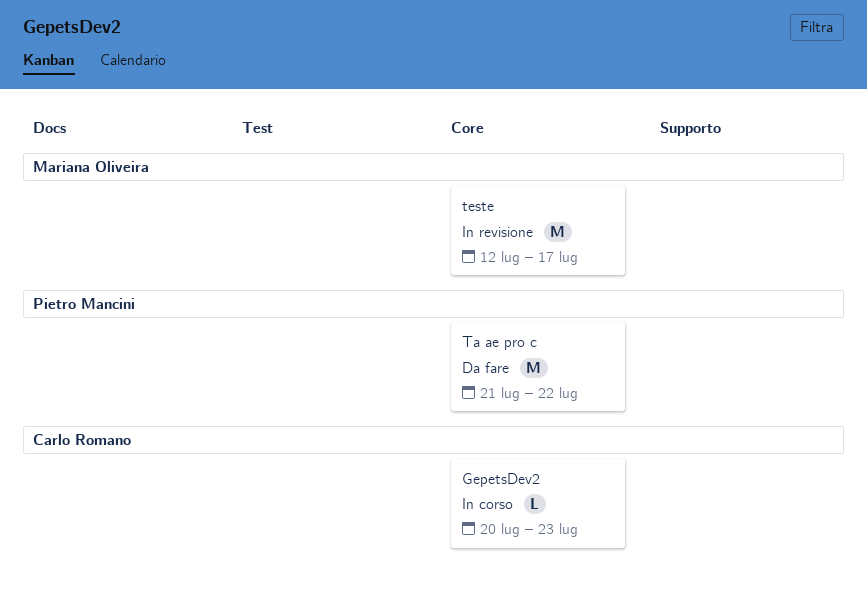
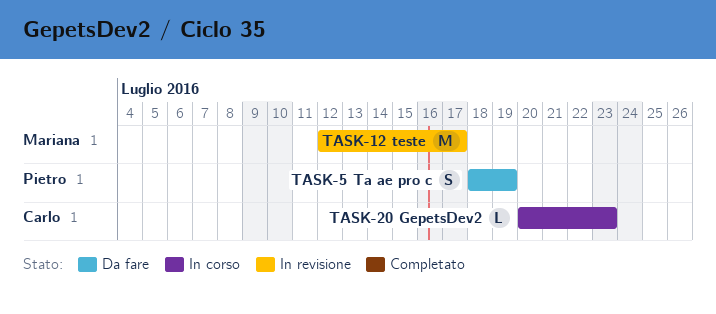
Ta ae pro c, estimate: M -> S
Ta ae pro c, start: Jul 21 -> Jul 18
Ta ae pro c, due: Jul 22 -> Jul 19

